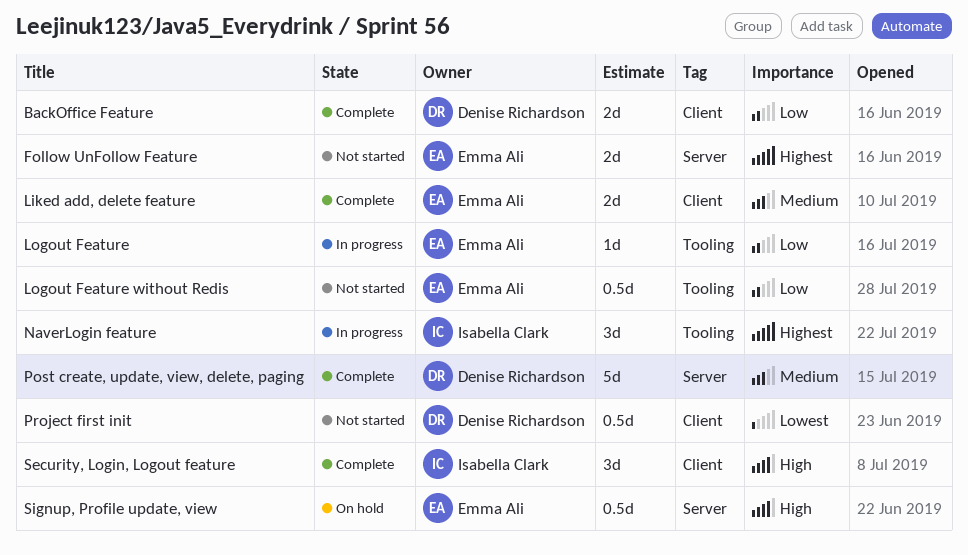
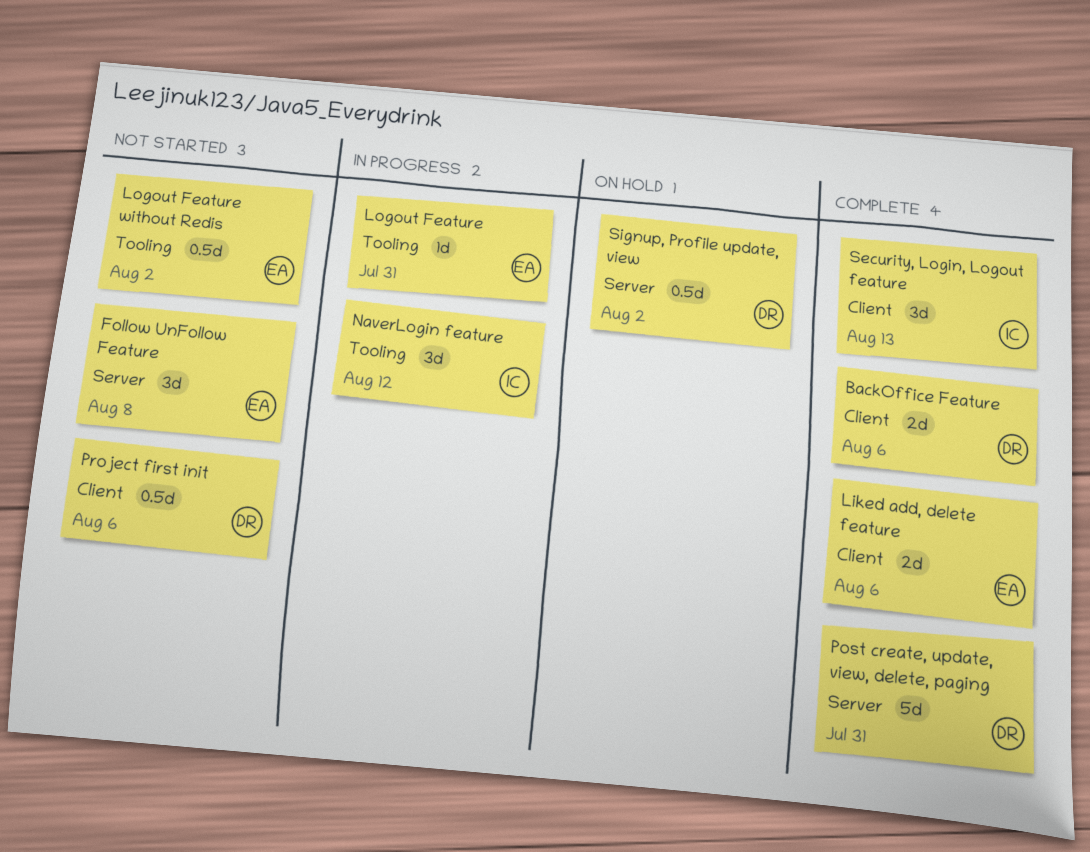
Follow UnFollow Feature, estimate: 2d -> 3d
Signup, Profile update, view, owner: Emma Ali -> Denise Richardson

